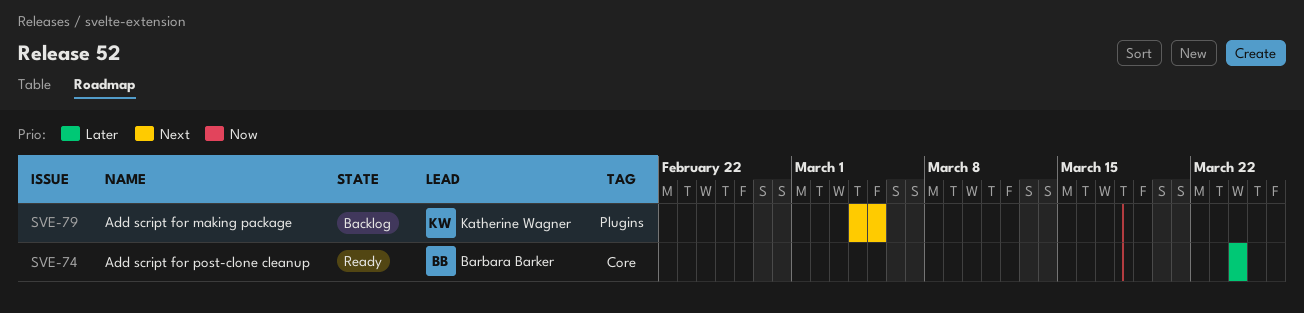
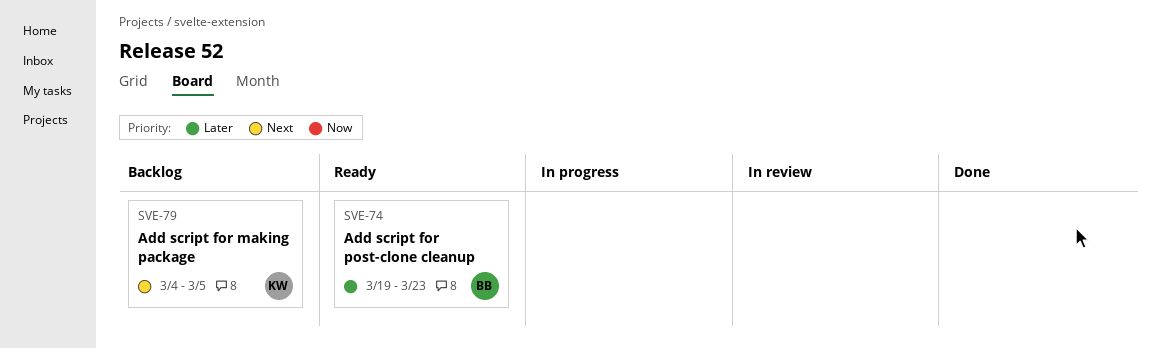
SVE-74, start: Mar 24 -> Mar 19
SVE-74, due: Mar 24 -> Mar 23

